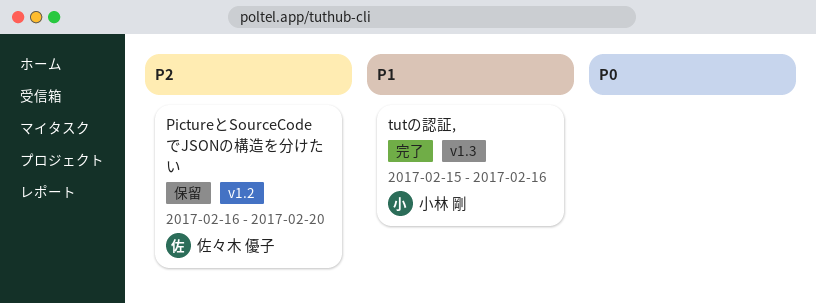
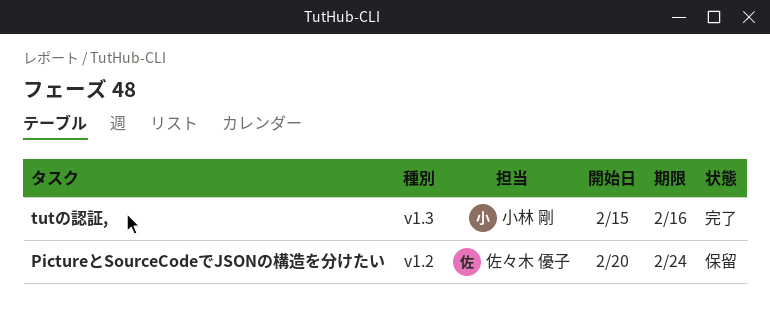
PictureとSourceCodeでJSONの構造を分けたい, start: Feb 16 -> Feb 20
PictureとSourceCodeでJSONの構造を分けたい, due: Feb 20 -> Feb 24

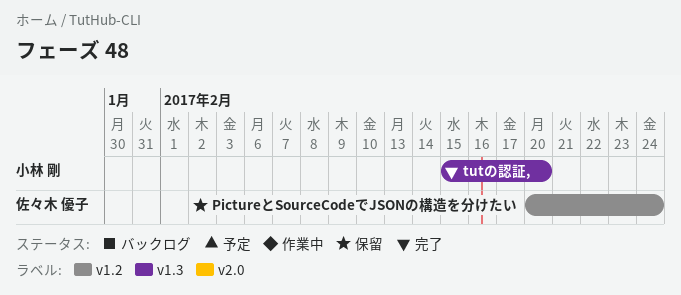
tutの認証,, due: Feb 16 -> Feb 20

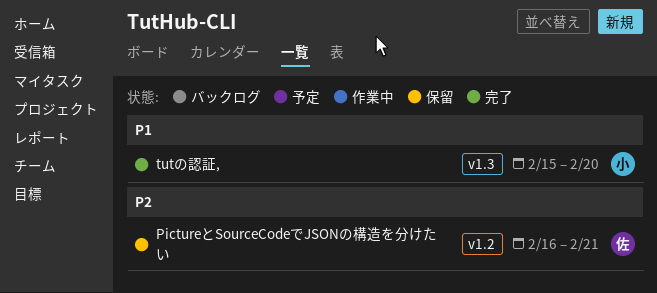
PictureとSourceCodeでJSONの構造を分けたい, start: Feb 20 -> Feb 16
PictureとSourceCodeでJSONの構造を分けたい, due: Feb 24 -> Feb 21

